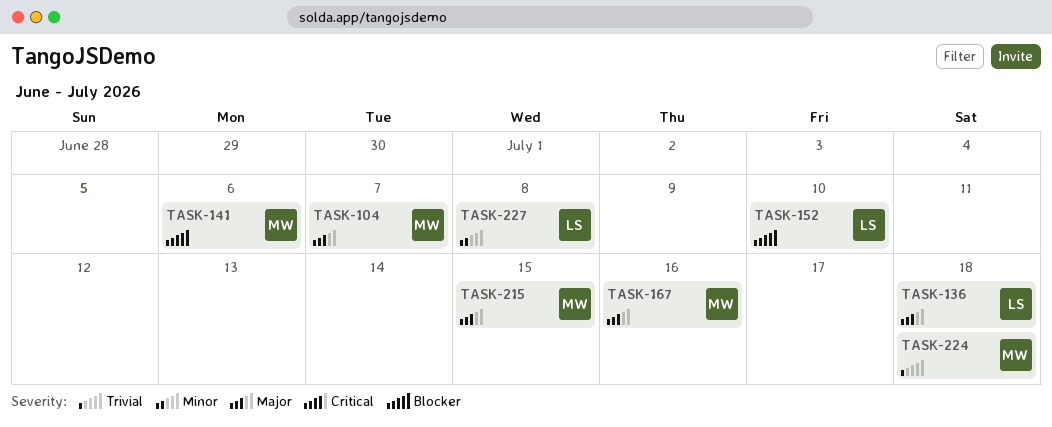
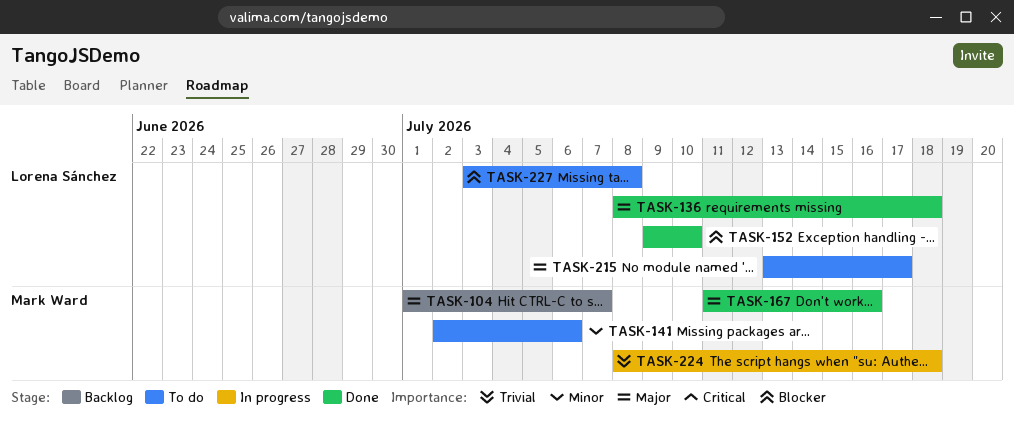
TASK-141, priority: Blocker -> Minor
TASK-215, owner: Mark Ward -> Lorena Sánchez
TASK-215, due: Jul 15 -> Jul 17
TASK-227, priority: Minor -> Blocker

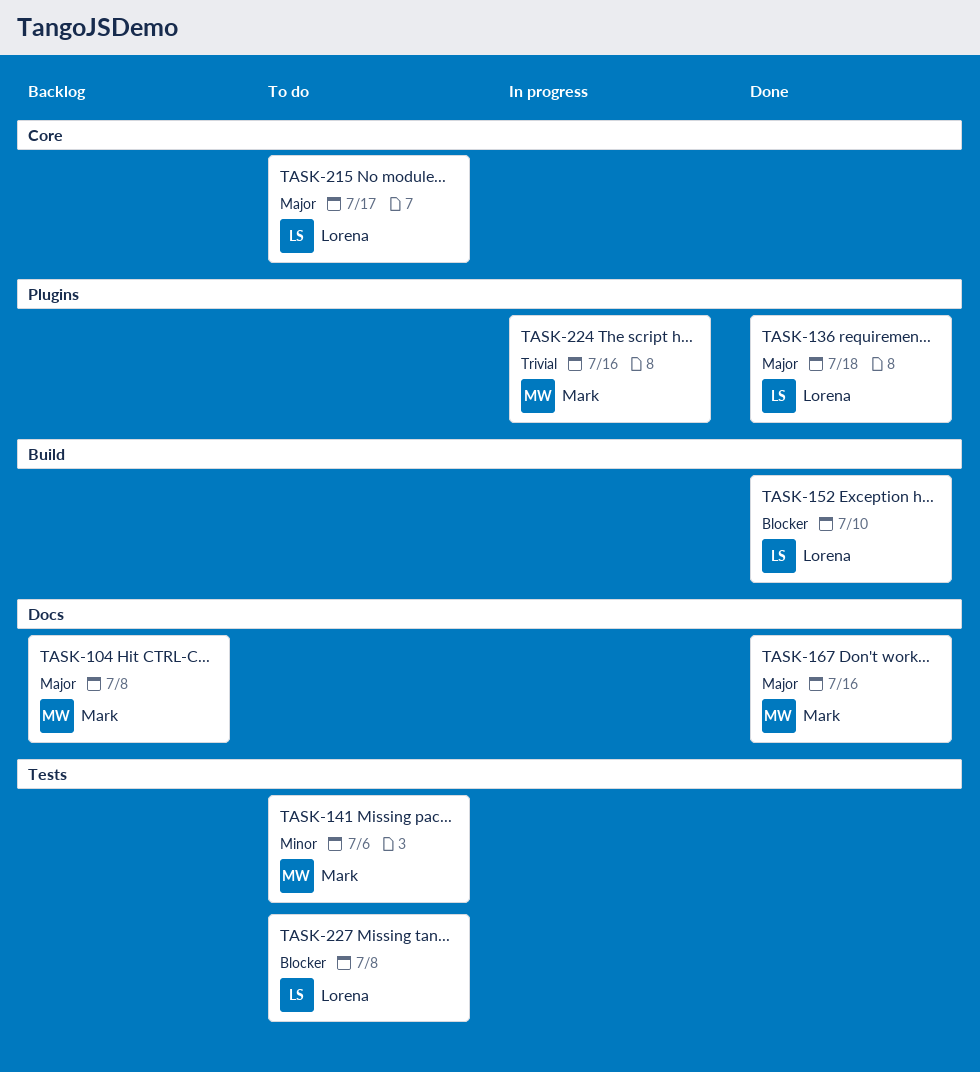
TASK-104, due: Jul 7 -> Jul 8
TASK-224, due: Jul 18 -> Jul 16

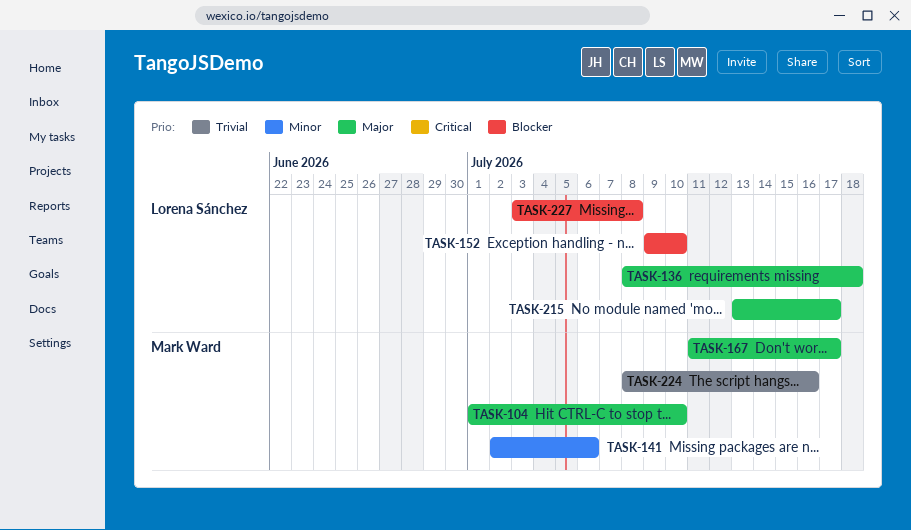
TASK-104, due: Jul 8 -> Jul 10
TASK-167, due: Jul 16 -> Jul 17

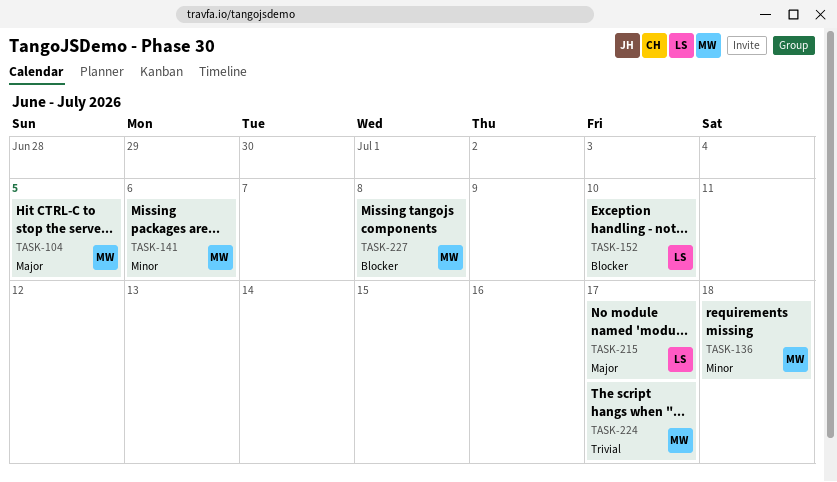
TASK-104, due: Jul 10 -> Jul 5
TASK-136, owner: Lorena Sánchez -> Mark Ward
TASK-136, priority: Major -> Minor
TASK-167: present -> none
TASK-224, due: Jul 16 -> Jul 17
TASK-227, owner: Lorena Sánchez -> Mark Ward

